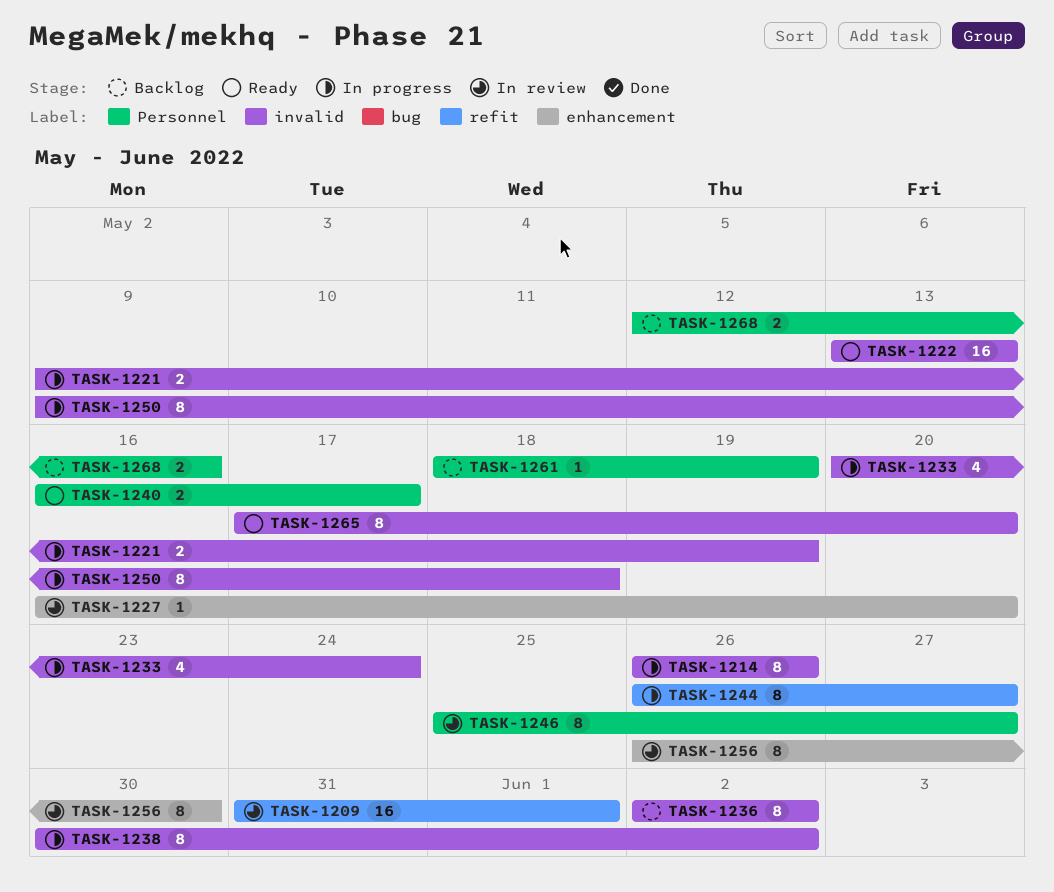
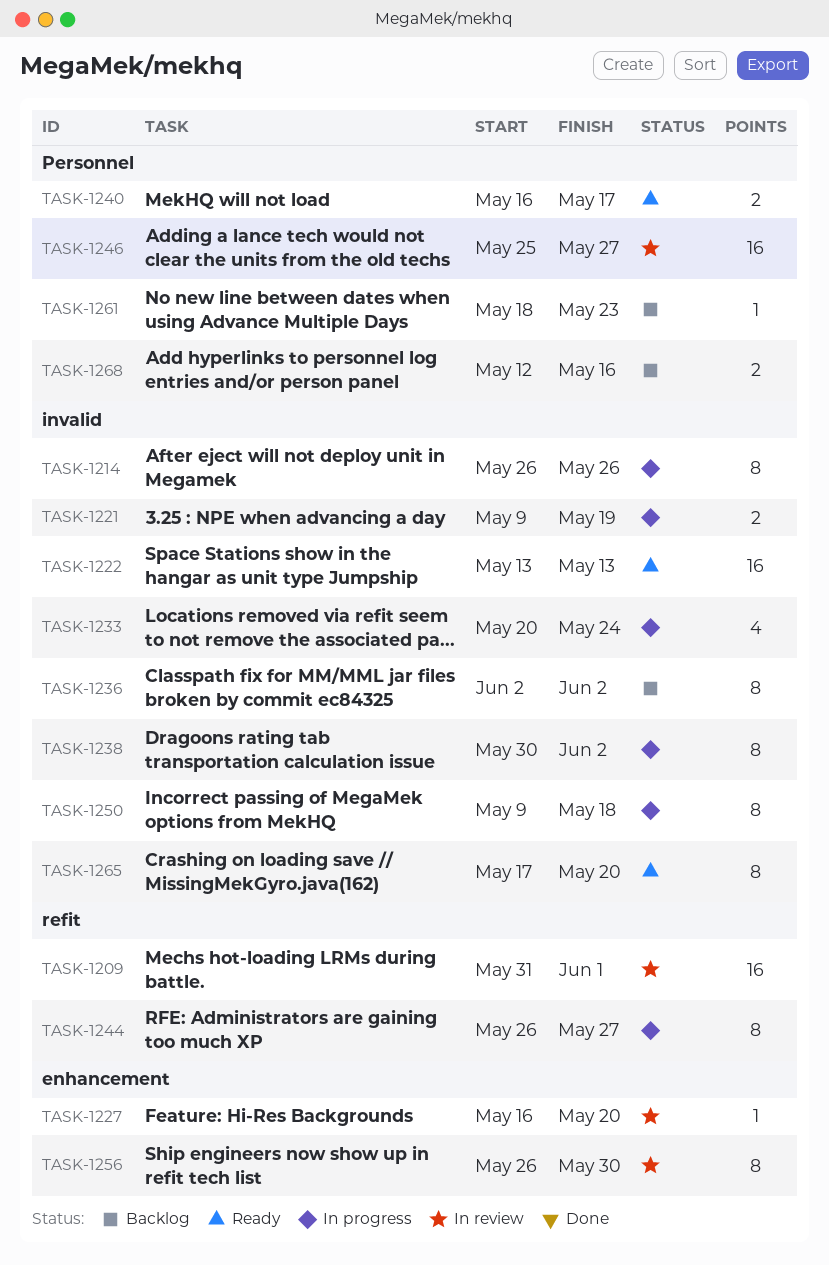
TASK-1246, estimate: 8 -> 16
TASK-1261, due: May 19 -> May 23

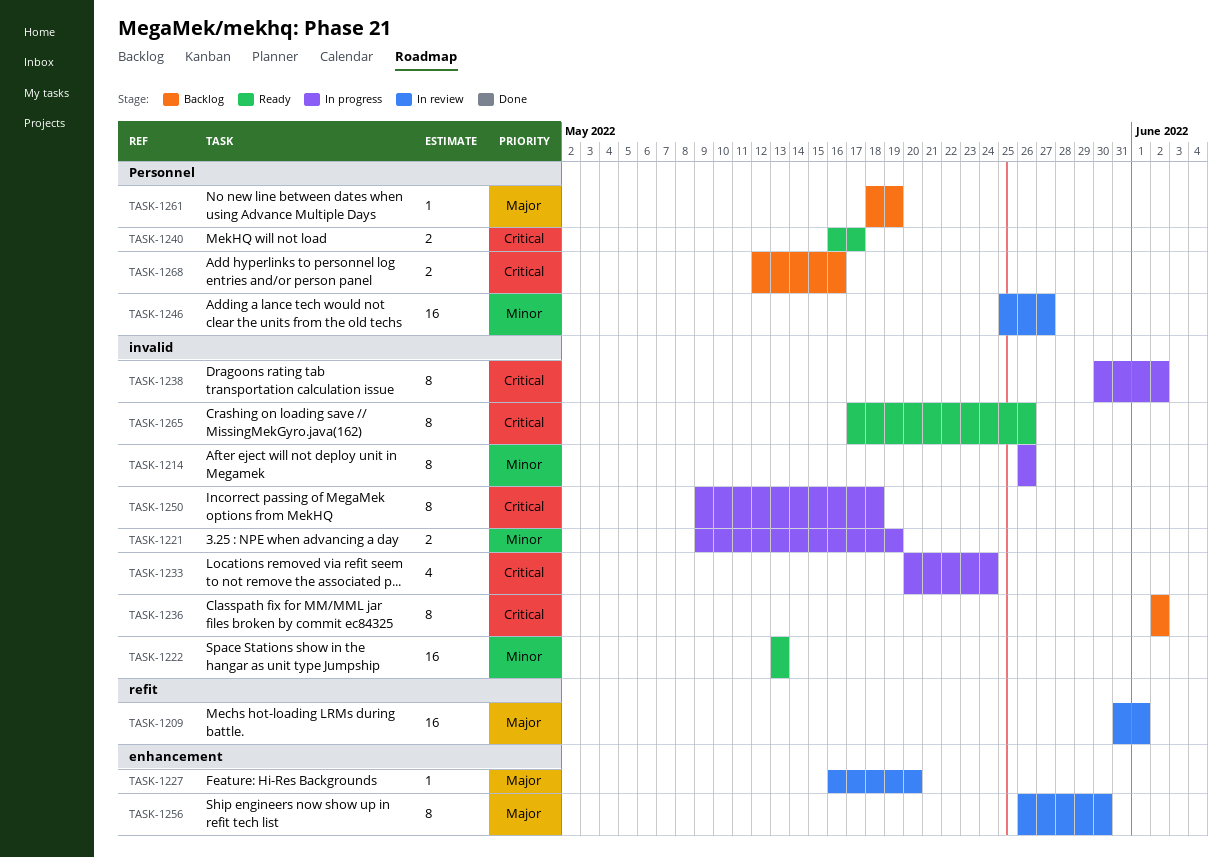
TASK-1244: present -> none
TASK-1261, due: May 23 -> May 19
TASK-1265, due: May 20 -> May 26

